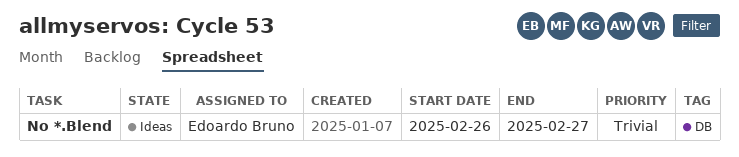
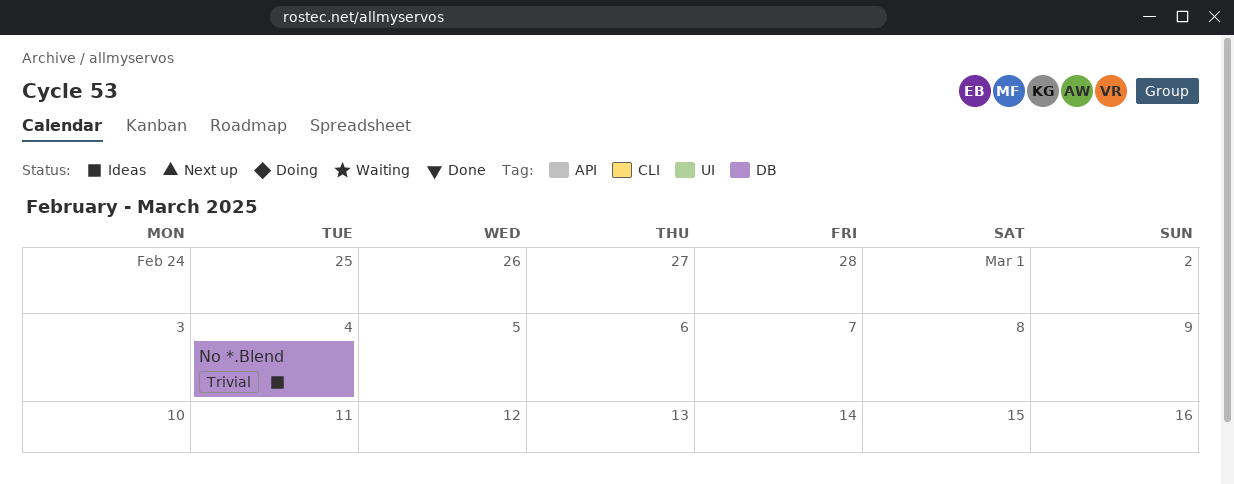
No *.Blend, due: Feb 27 -> Mar 4

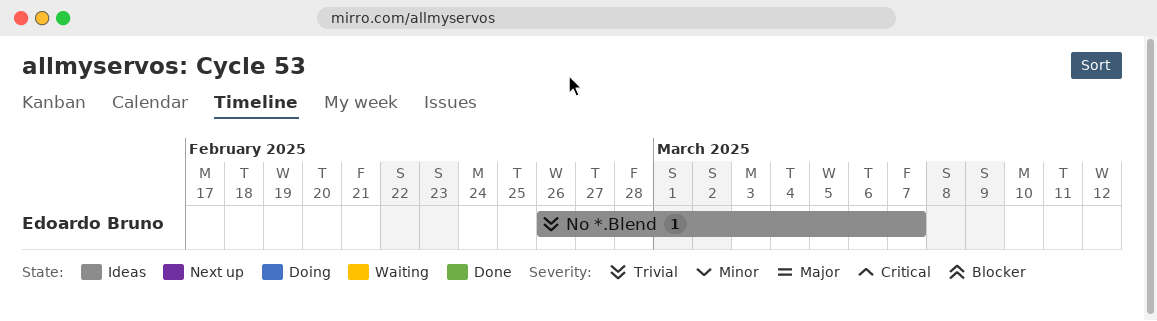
No *.Blend, due: Mar 4 -> Mar 7

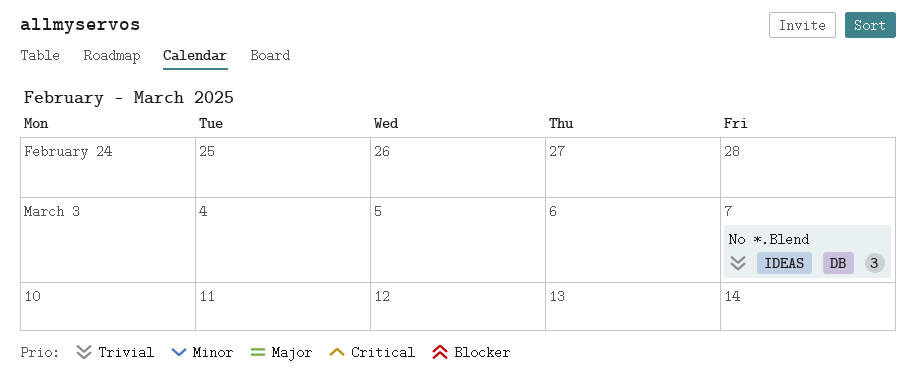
No *.Blend, estimate: 1 -> 3

